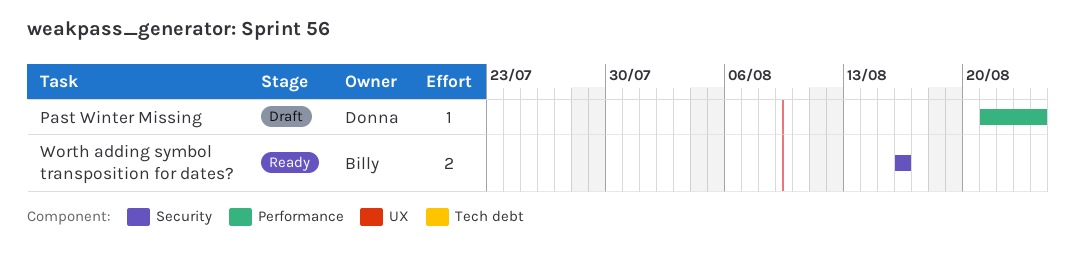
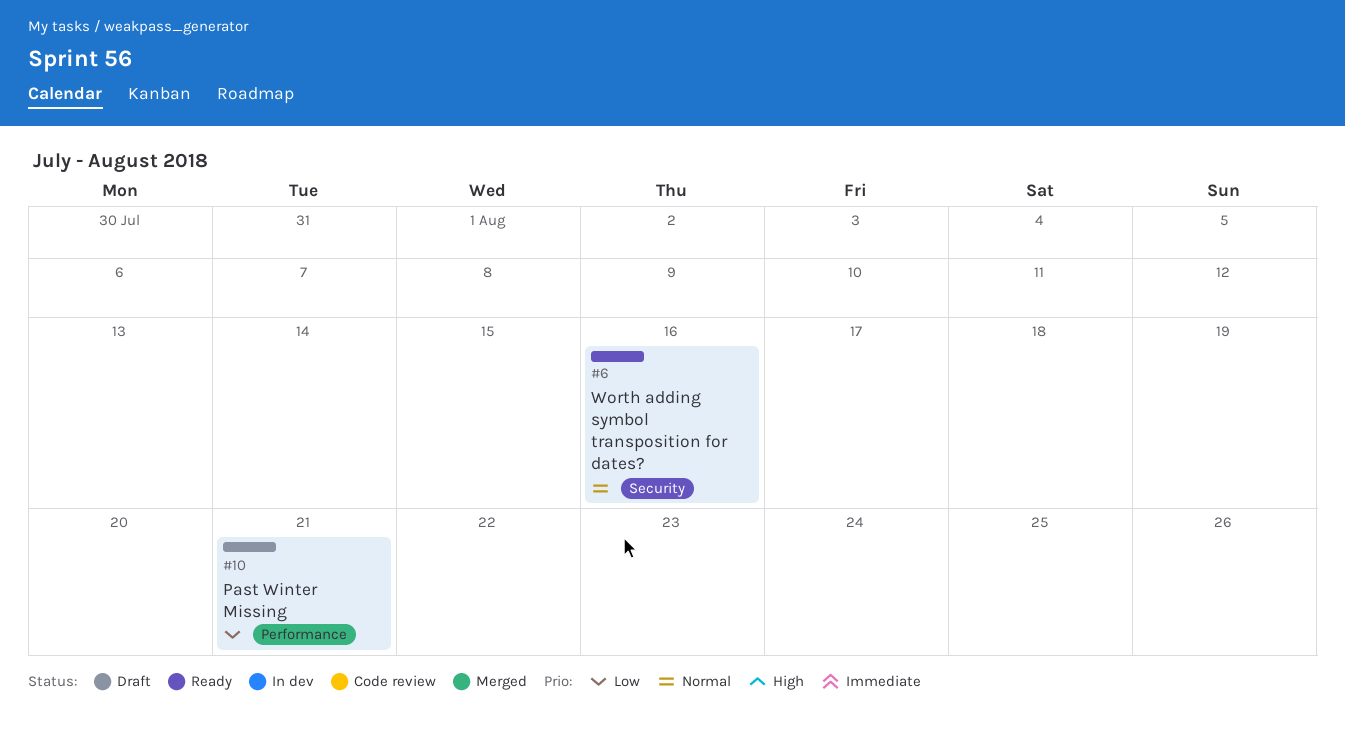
Past Winter Missing, due: Aug 24 -> Aug 21

